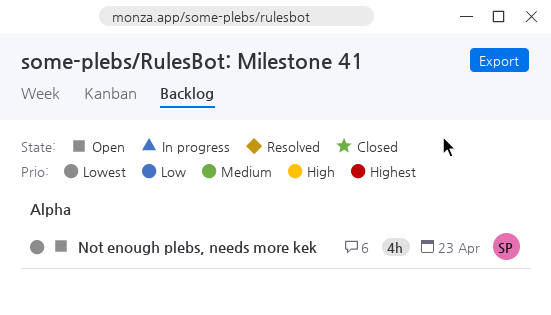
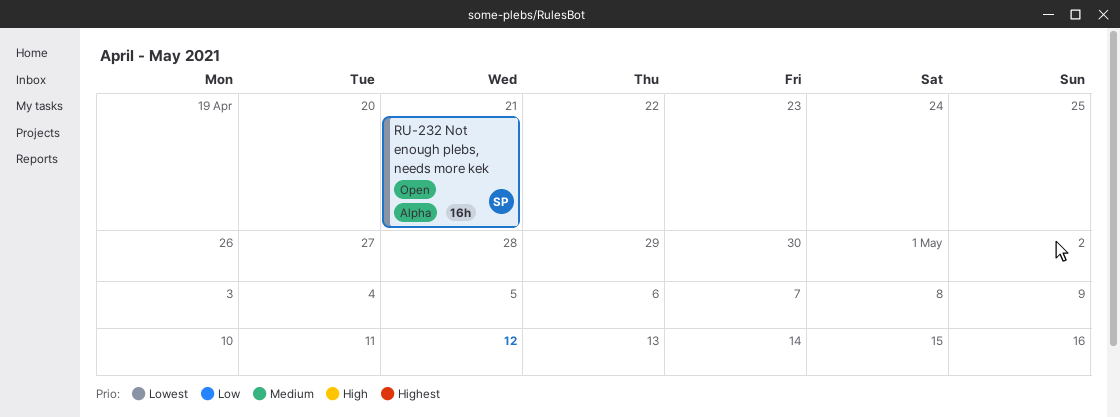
Not enough plebs, needs more kek, estimate: 4h -> 16h
Not enough plebs, needs more kek, due: Apr 23 -> Apr 21

